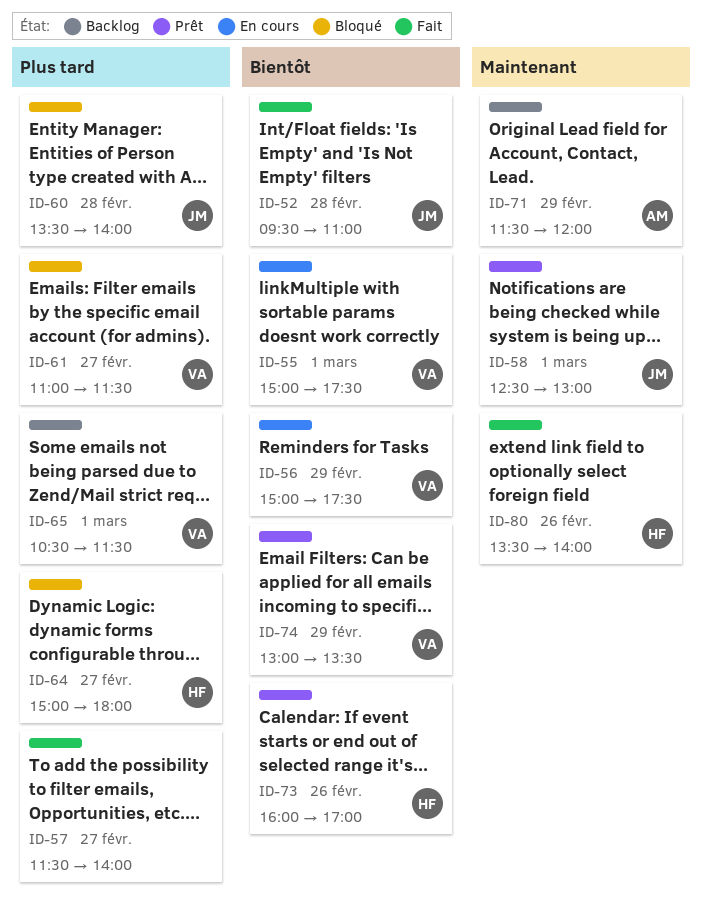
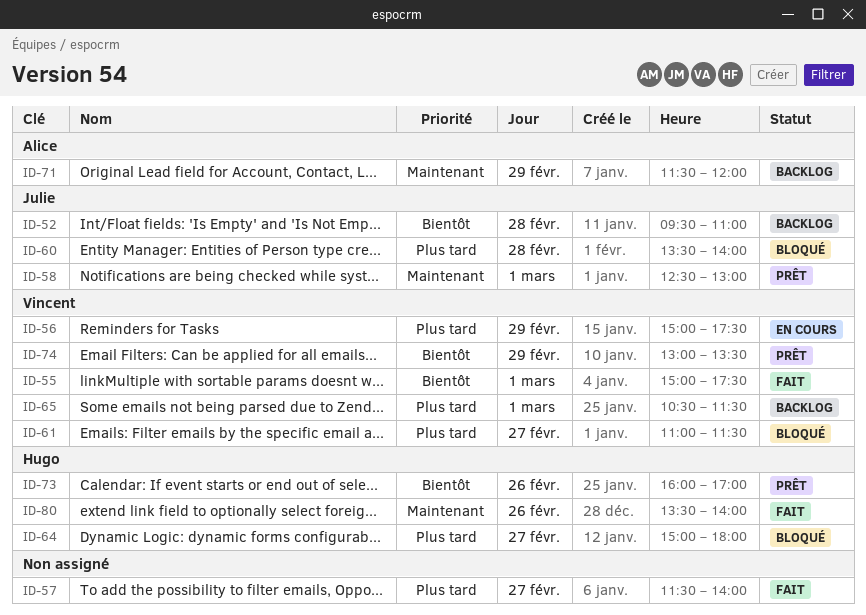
ID-52, status: Fait -> Backlog
ID-55, status: En cours -> Fait
ID-56, priority: Bientôt -> Plus tard

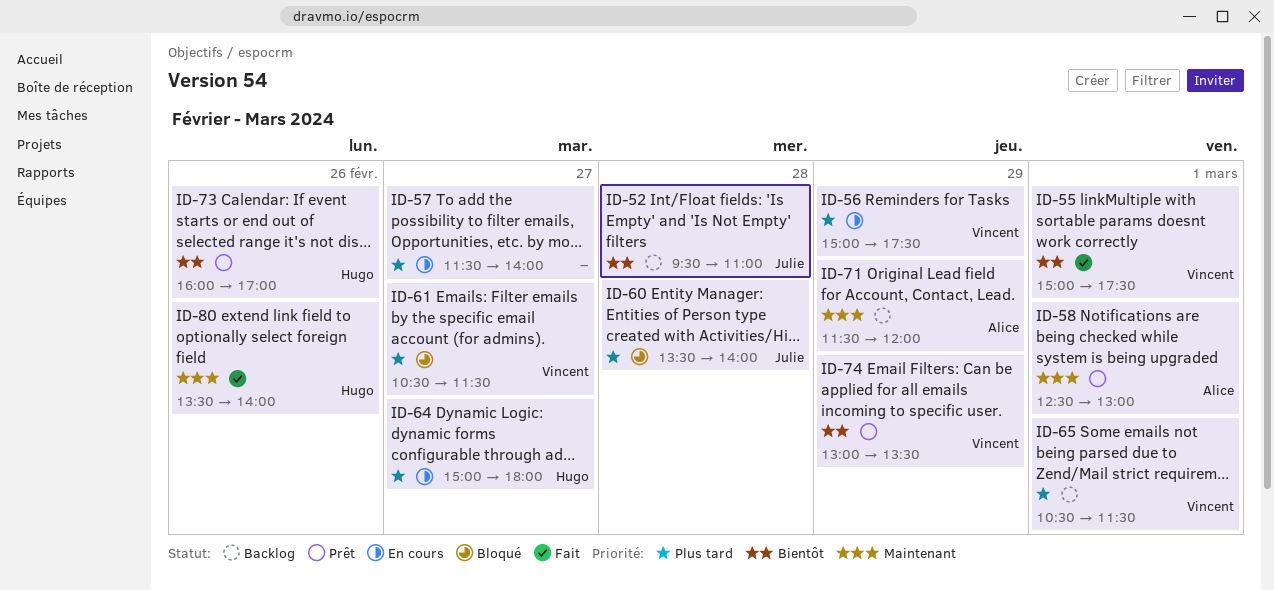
ID-57, status: Fait -> En cours
ID-58, owner: Julie -> Alice
ID-61, begins: 11:00 -> 10:30
ID-64, status: Bloqué -> En cours

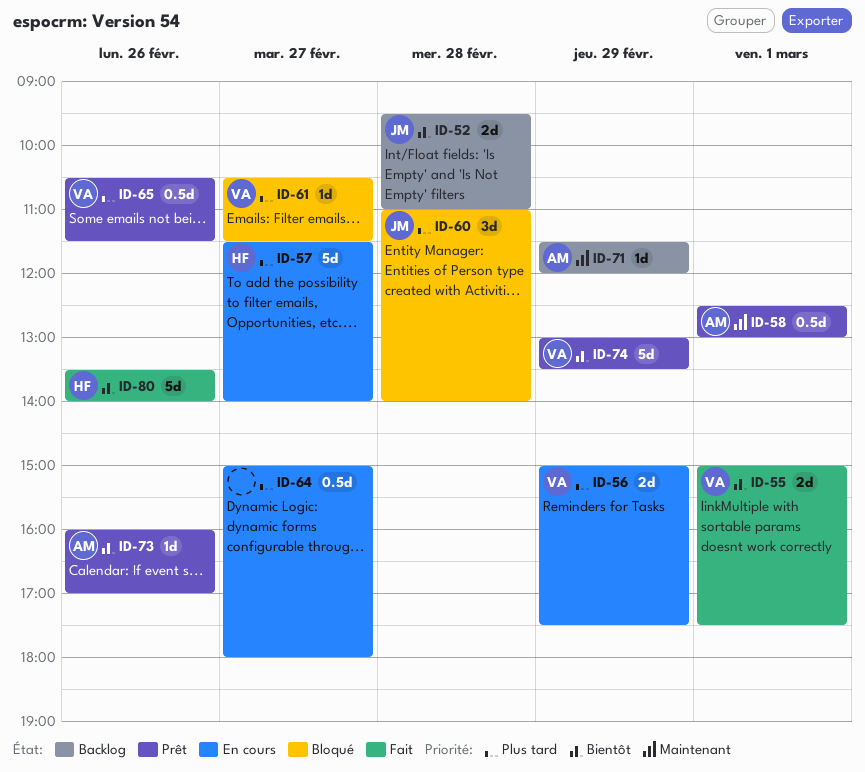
ID-57, owner: none -> Hugo
ID-60, begins: 13:30 -> 11:00
ID-64, owner: Hugo -> none
ID-65, status: Backlog -> Prêt
ID-65, day: Mar 1 -> Feb 26
ID-73, owner: Hugo -> Alice
ID-80, priority: Maintenant -> Bientôt

